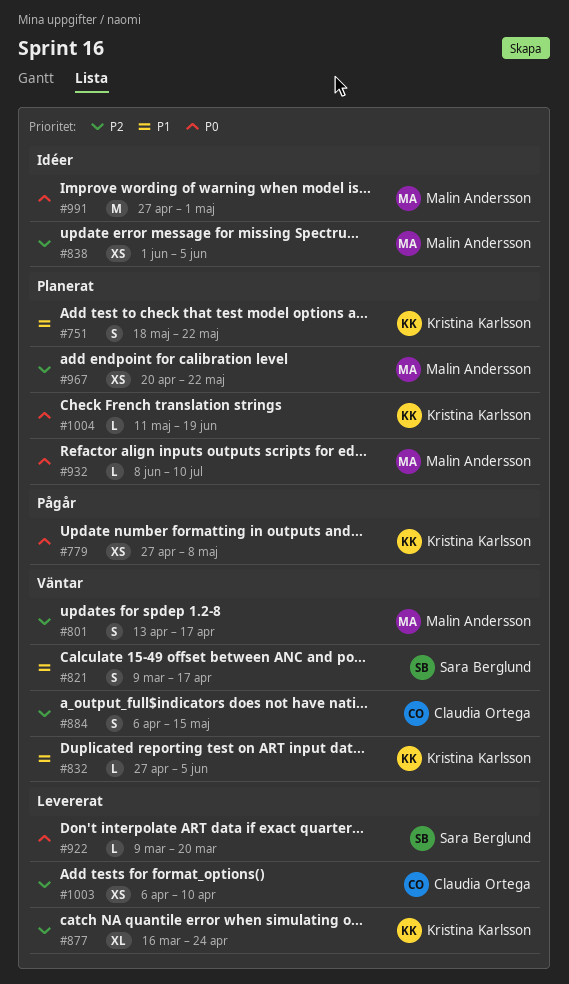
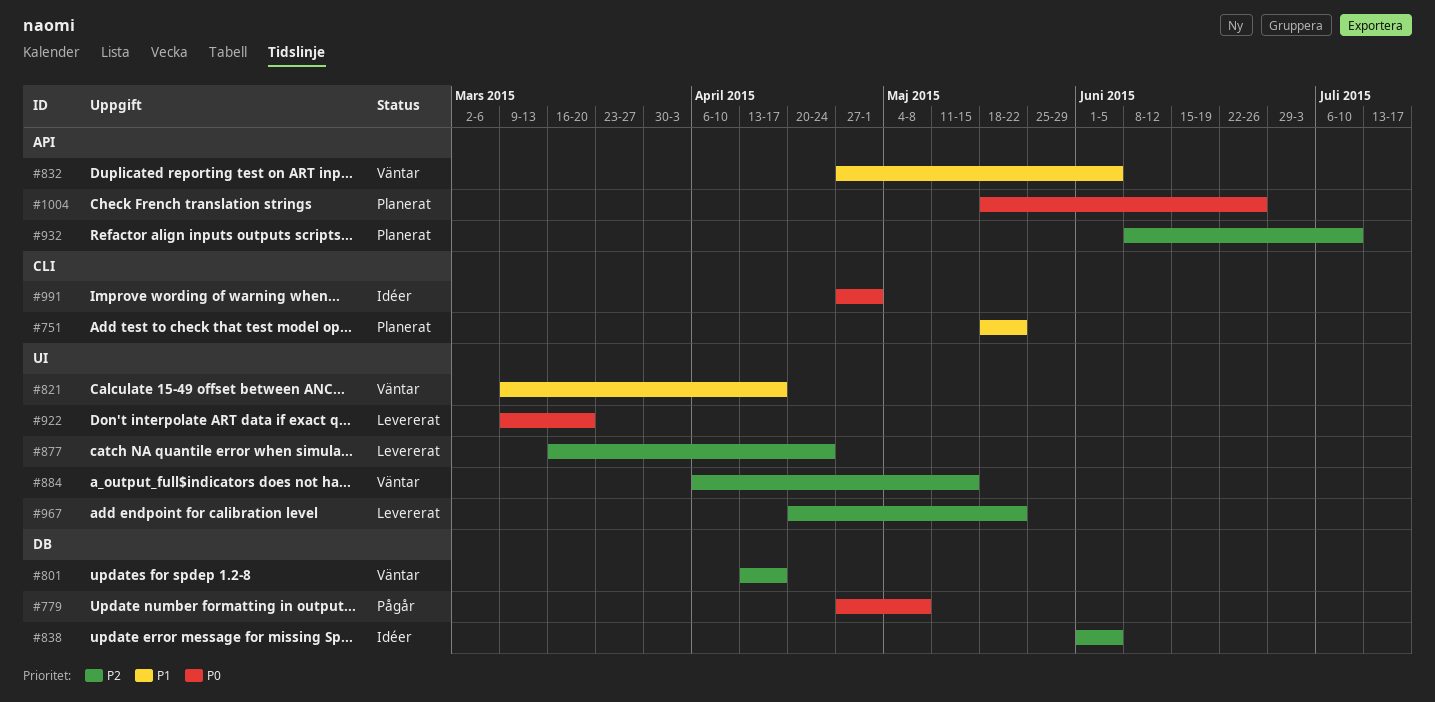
#932, priority: P0 -> P2
#967, status: Planerat -> Levererat
#1003: present -> none
#1004, start: May 11 -> May 18
#1004, due: Jun 19 -> Jun 26

